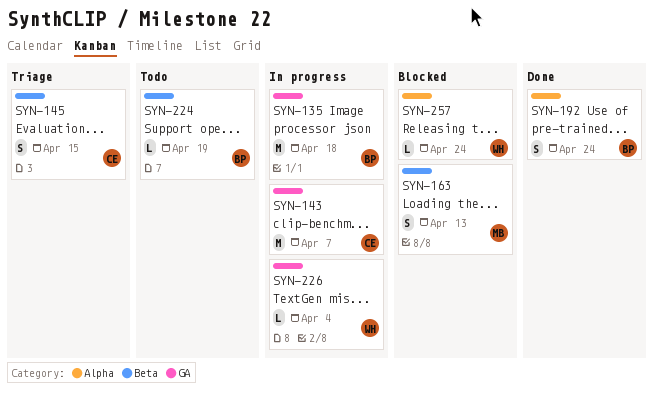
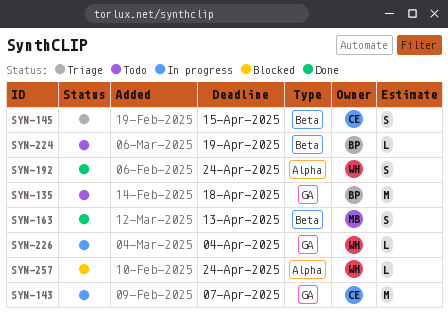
SYN-135, status: In progress -> Todo
SYN-163, status: Blocked -> Done
SYN-192, owner: BP -> WH

